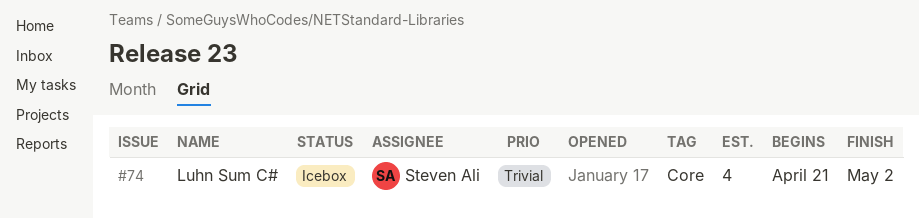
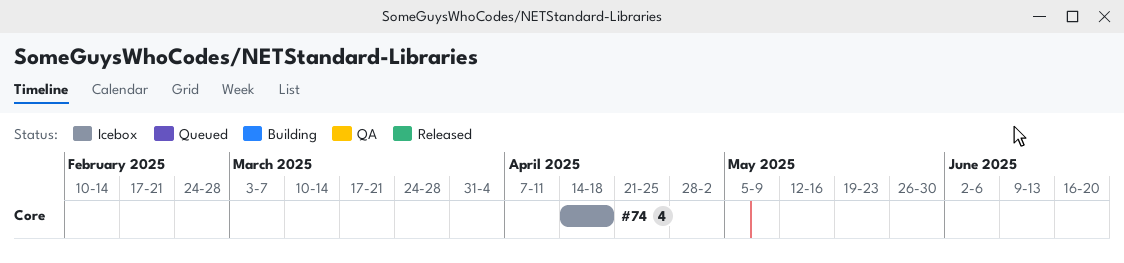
#74, start: Apr 21 -> Apr 14
#74, due: May 2 -> Apr 18

